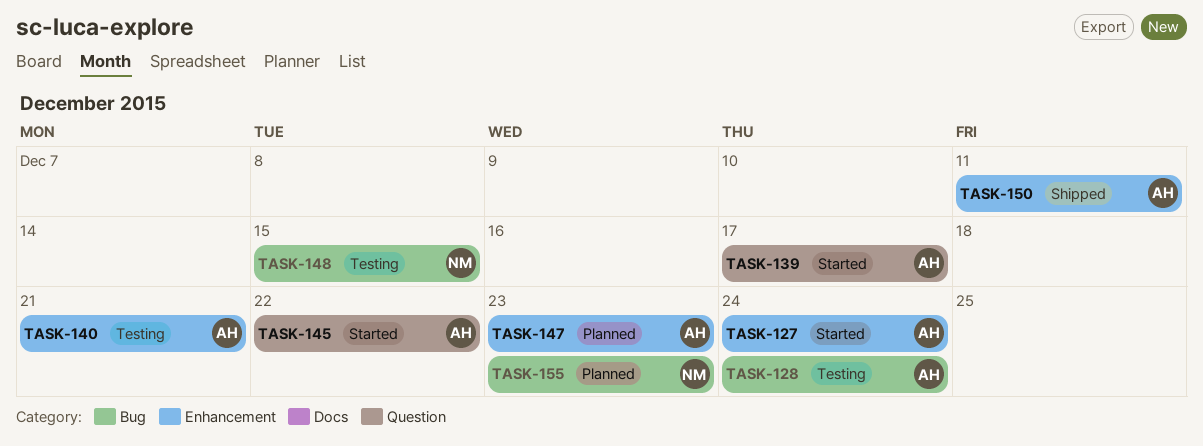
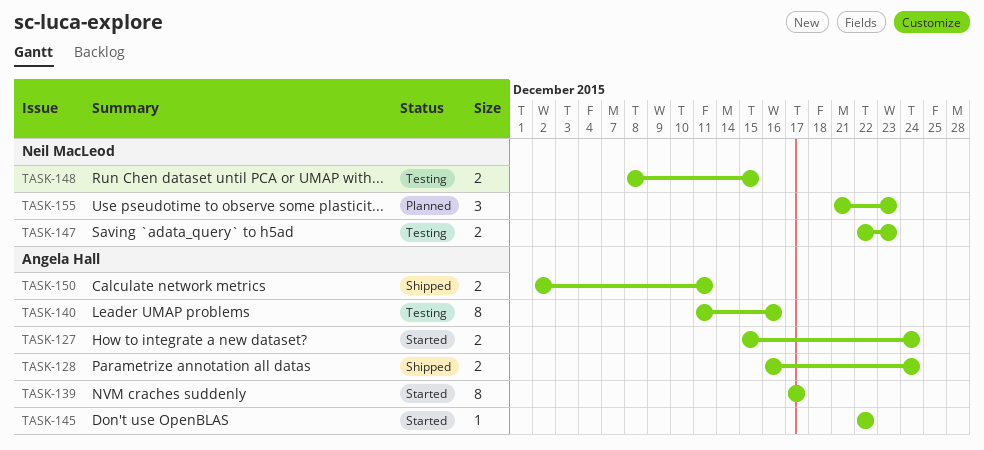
TASK-128, status: Testing -> Shipped
TASK-140, due: Dec 21 -> Dec 16
TASK-147, status: Planned -> Testing
TASK-147, owner: Angela Hall -> Neil MacLeod

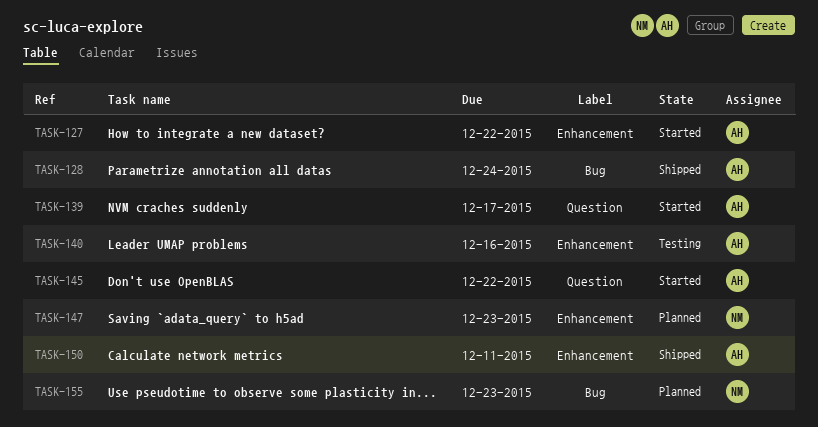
TASK-127, due: Dec 24 -> Dec 22
TASK-147, status: Testing -> Planned
TASK-148: present -> none

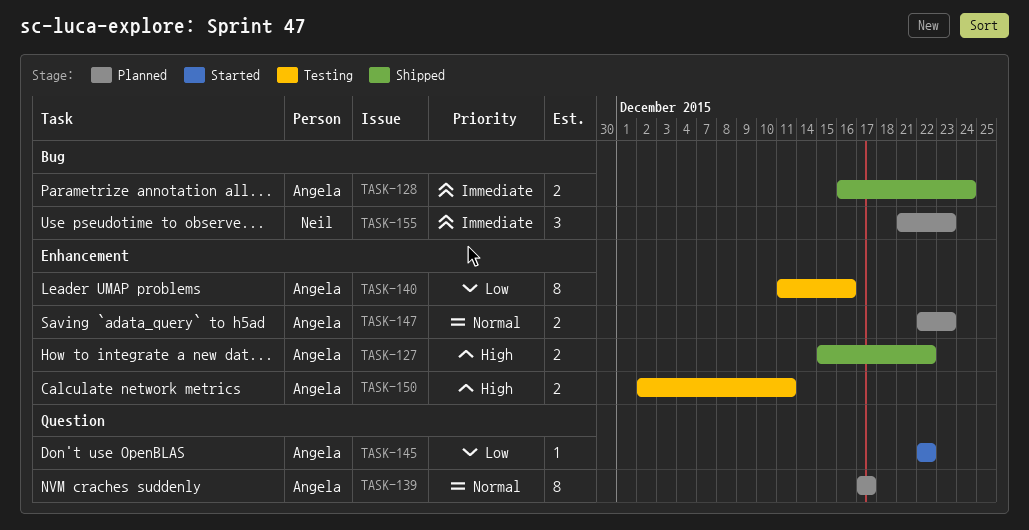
TASK-127, status: Started -> Shipped
TASK-139, status: Started -> Planned
TASK-147, owner: Neil -> Angela
TASK-150, status: Shipped -> Testing

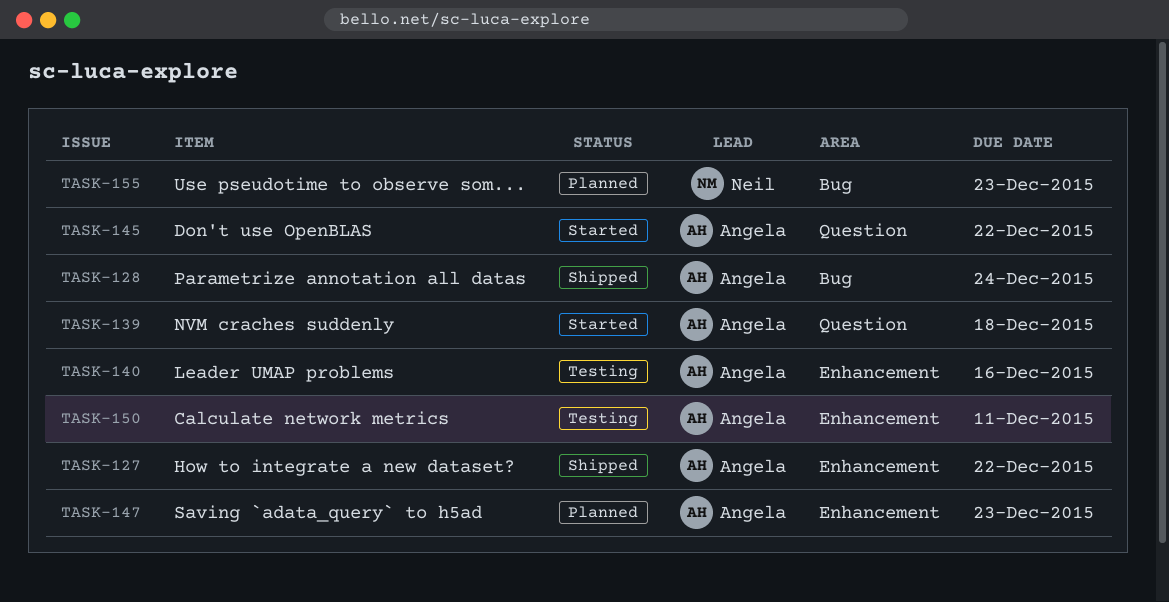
TASK-139, status: Planned -> Started
TASK-139, due: Dec 17 -> Dec 18

